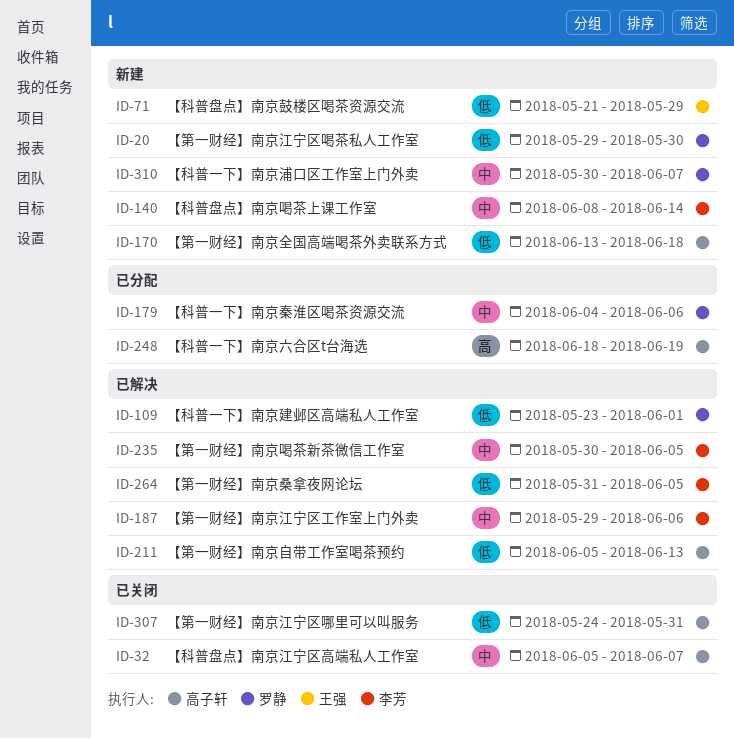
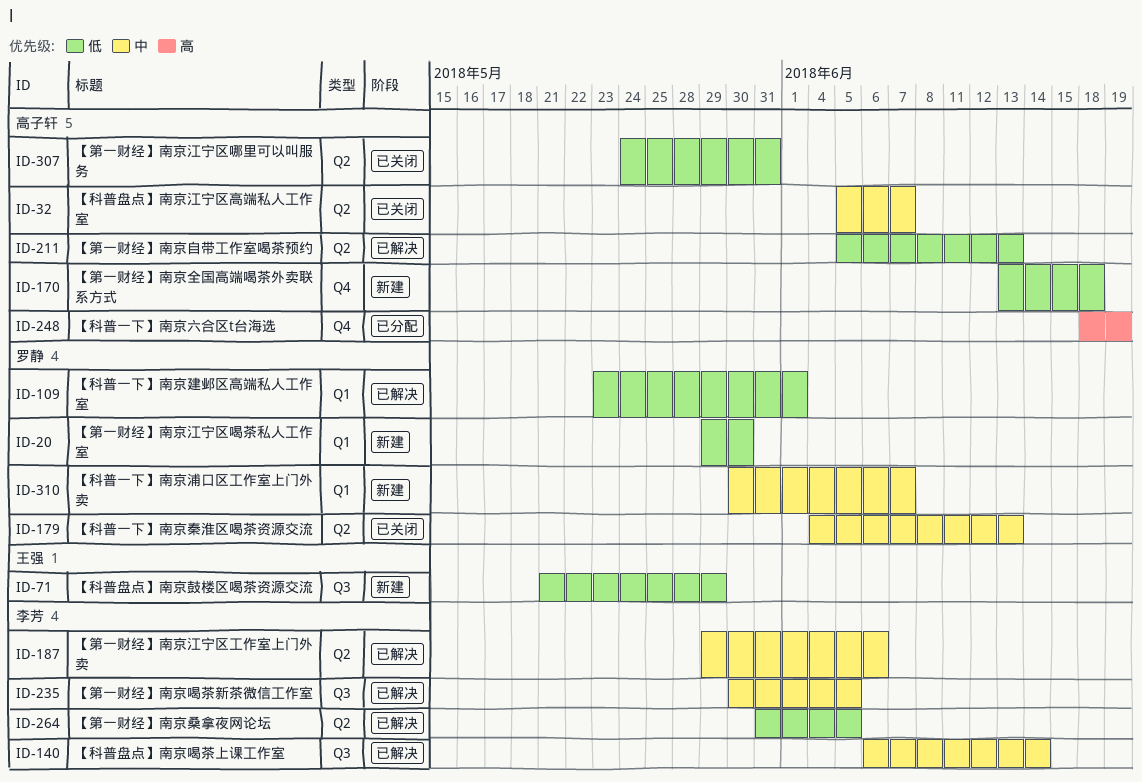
ID-140, status: 新建 -> 已解决
ID-140, start: Jun 8 -> Jun 6
ID-179, status: 已分配 -> 已关闭
ID-179, due: Jun 6 -> Jun 13

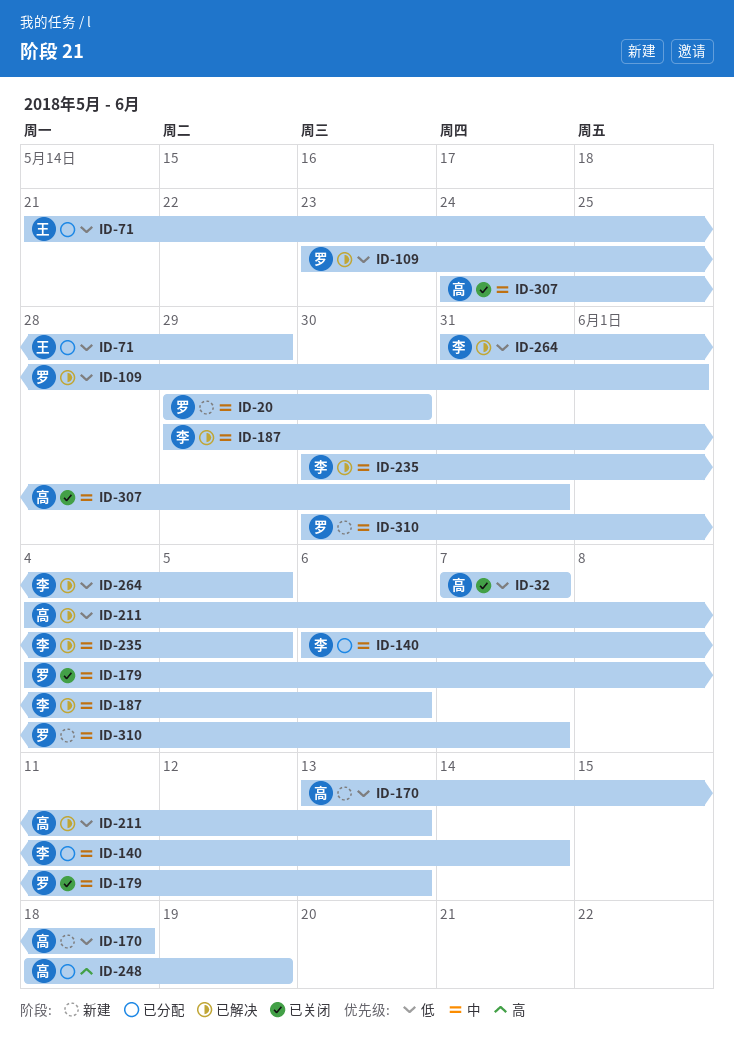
ID-20, priority: 低 -> 中
ID-32, priority: 中 -> 低
ID-32, start: Jun 5 -> Jun 7
ID-71, status: 新建 -> 已分配
ID-140, status: 已解决 -> 已分配
ID-211, start: Jun 5 -> Jun 4
ID-307, priority: 低 -> 中

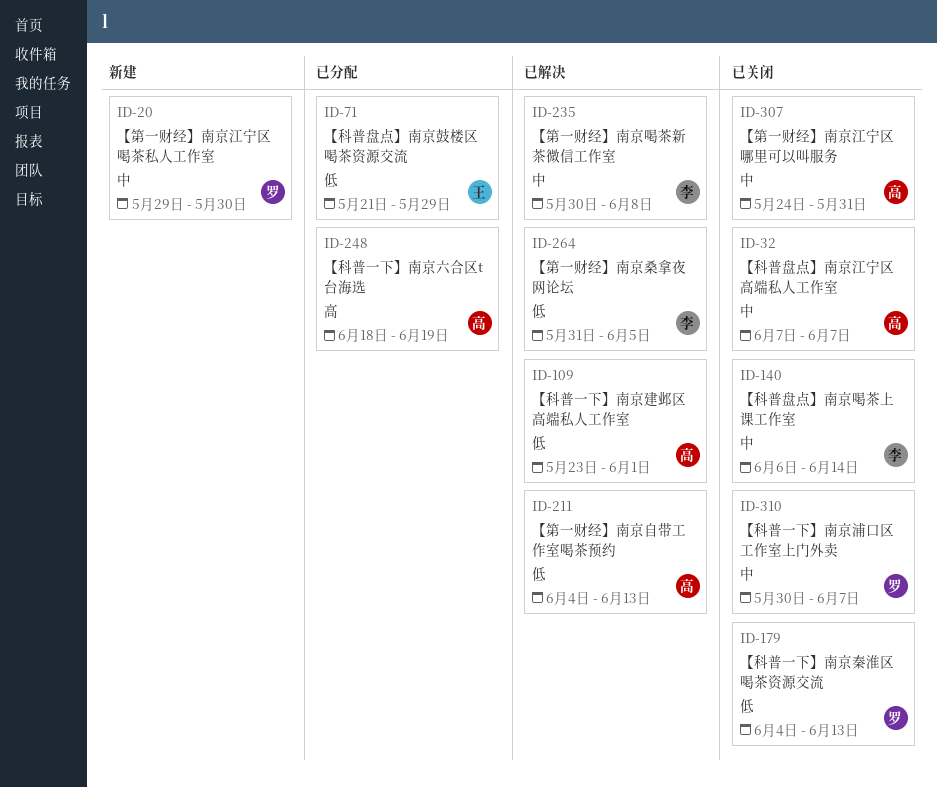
ID-32, priority: 低 -> 中
ID-109, owner: 罗 -> 高
ID-140, status: 已分配 -> 已关闭
ID-170: present -> none
ID-179, priority: 中 -> 低
ID-187: present -> none
ID-235, due: Jun 5 -> Jun 8
ID-310, status: 新建 -> 已关闭

